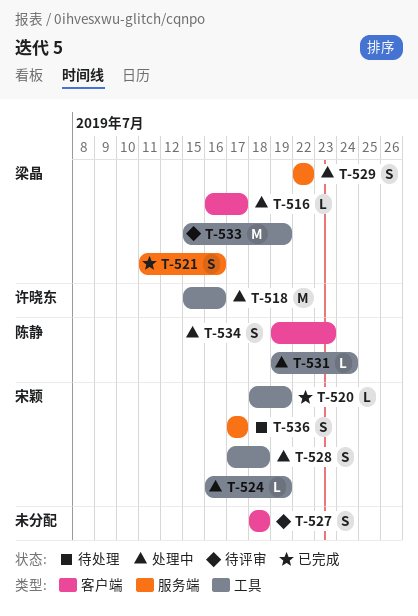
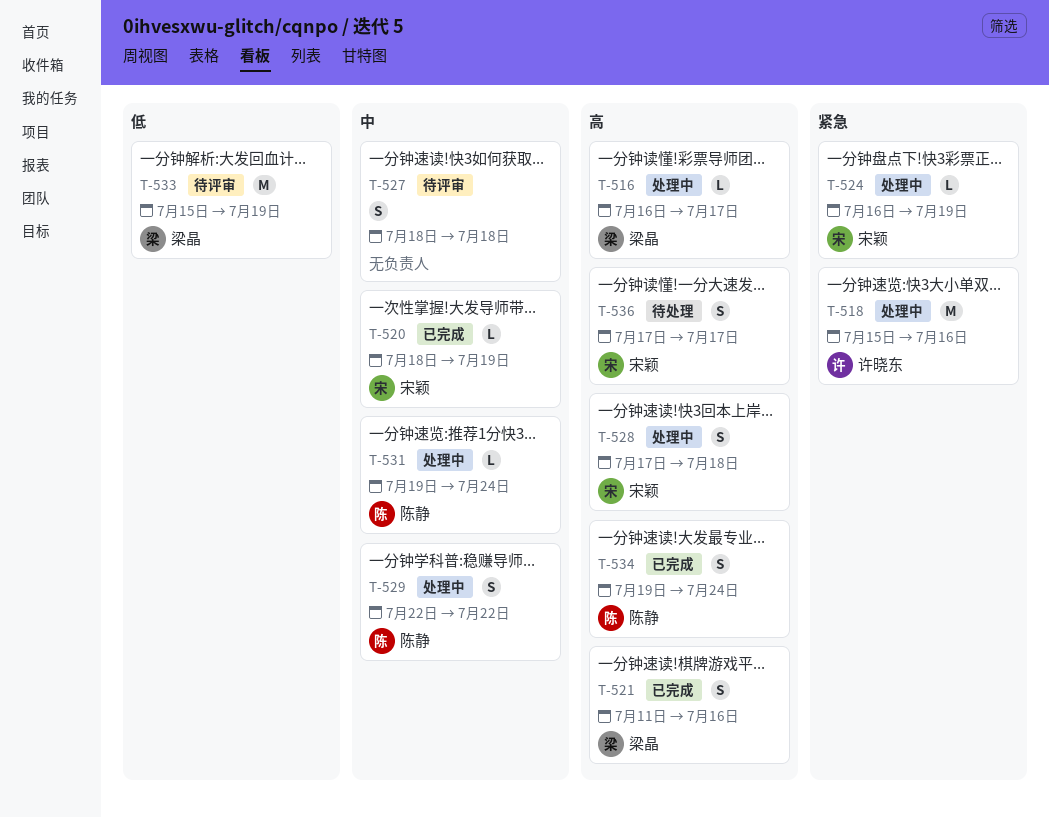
T-529, owner: 梁晶 -> 陈静
T-534, status: 处理中 -> 已完成
T-534, due: Jul 23 -> Jul 24

